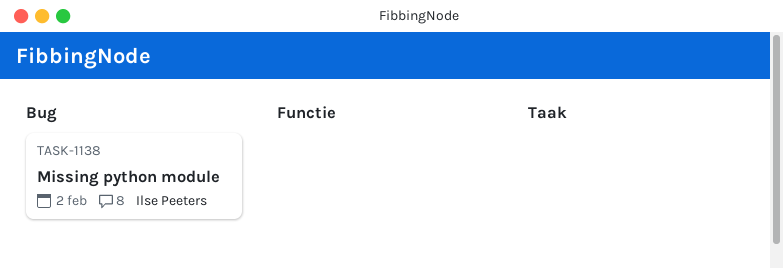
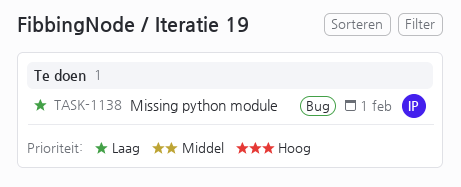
TASK-1138, due: Feb 2 -> Feb 1

